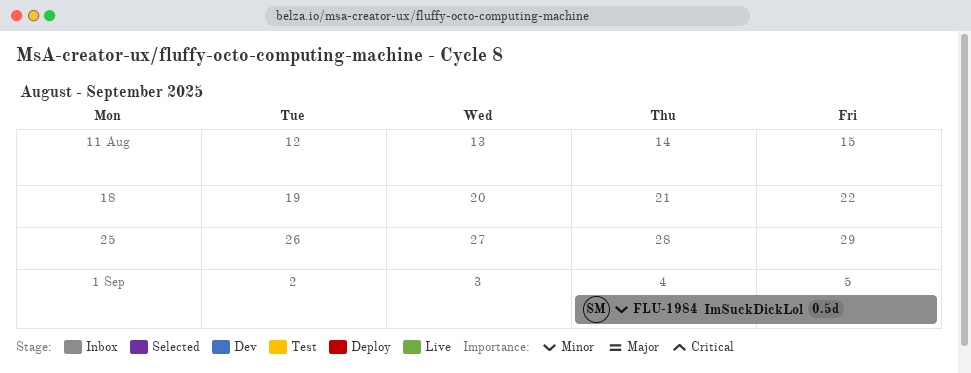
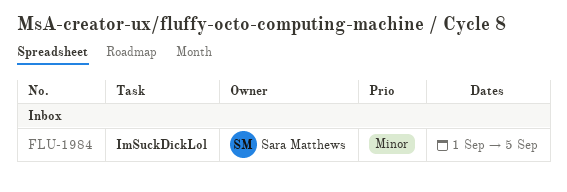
FLU-1984, start: Sep 4 -> Sep 1

